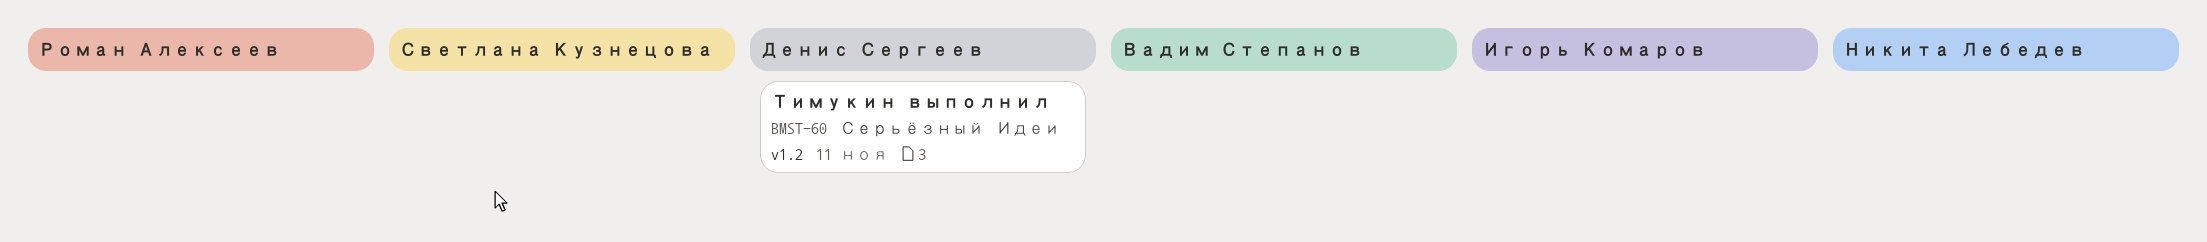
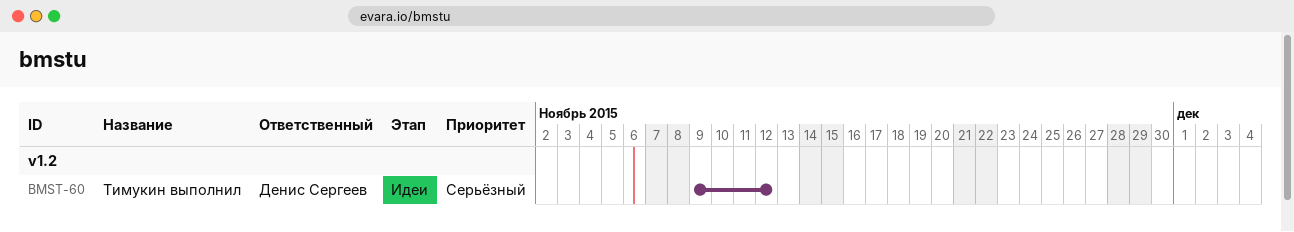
BMST-60, due: Nov 11 -> Nov 12

